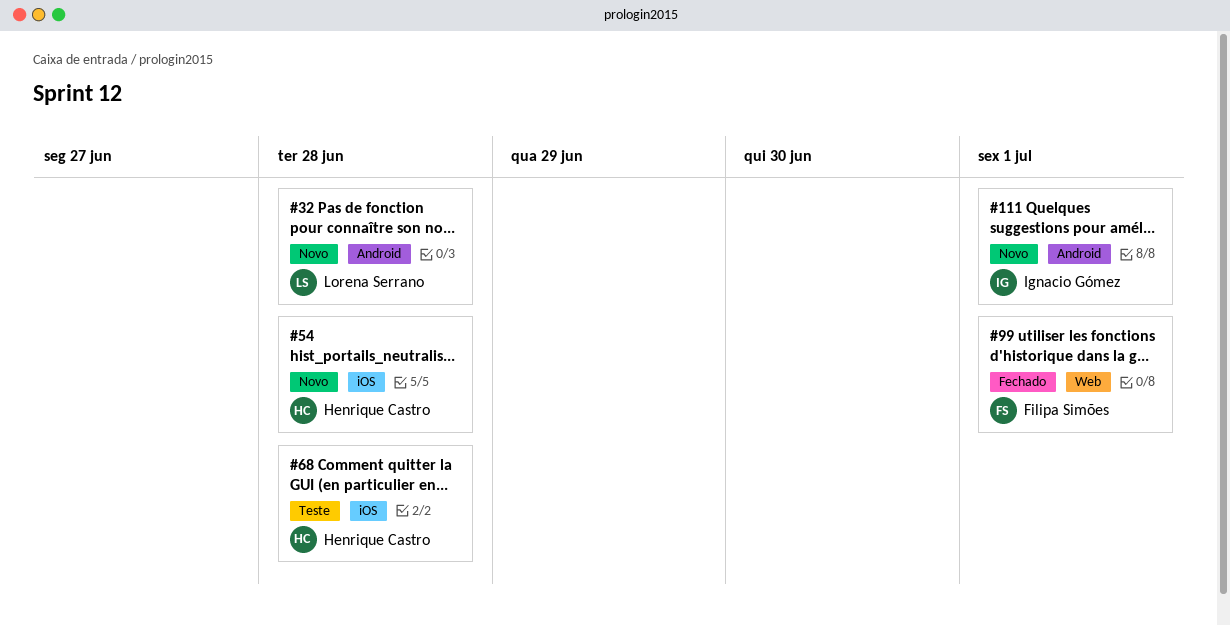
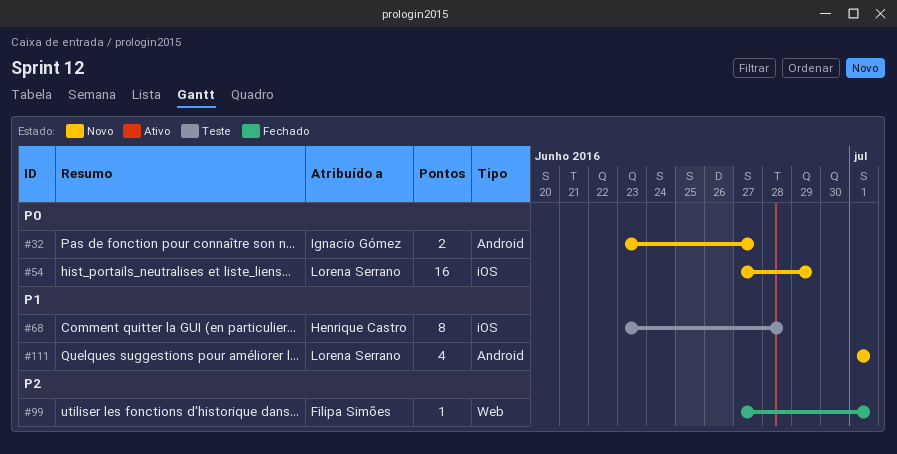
#32, owner: Lorena Serrano -> Ignacio Gómez
#32, due: Jun 28 -> Jun 27
#54, owner: Henrique Castro -> Lorena Serrano
#54, due: Jun 28 -> Jun 29
#111, owner: Ignacio Gómez -> Lorena Serrano

